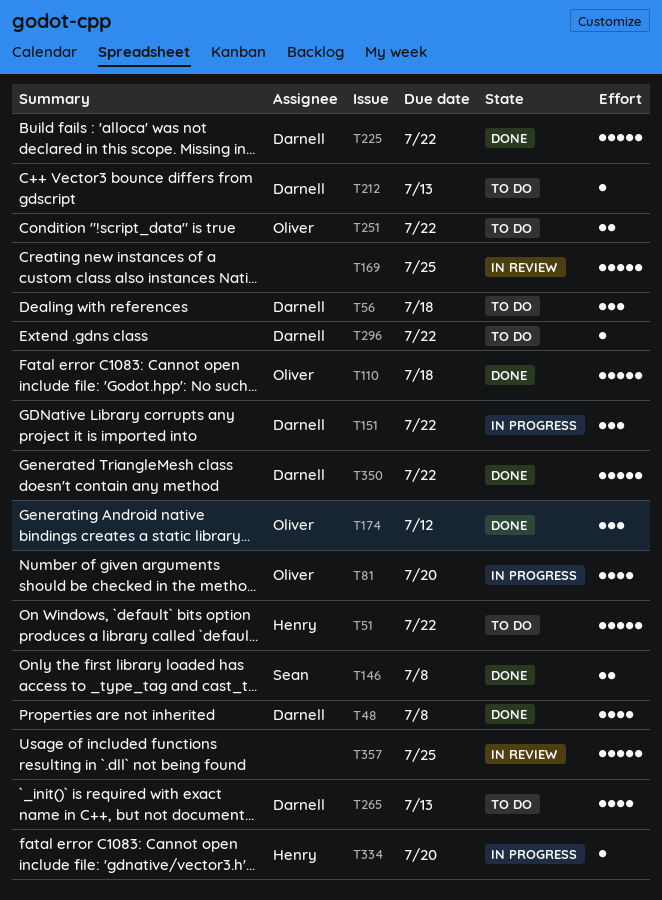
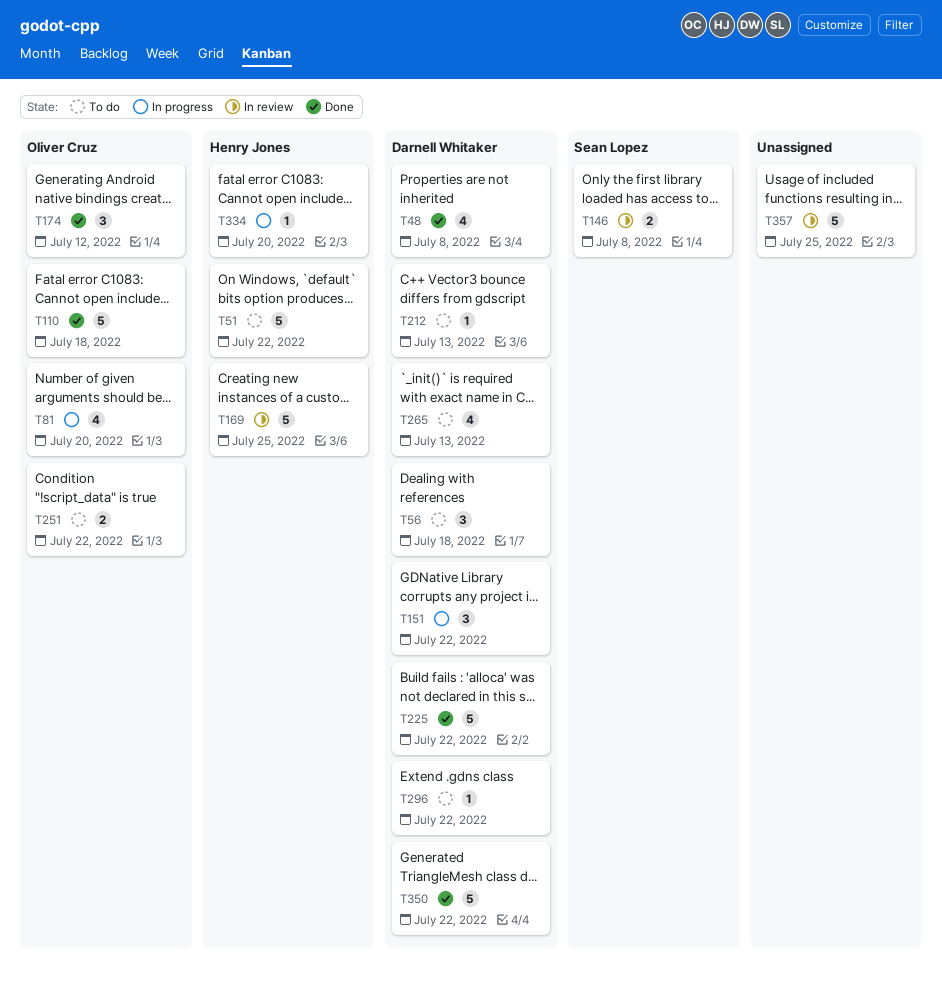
T146, status: Done -> In review
T169, owner: none -> Henry Jones

